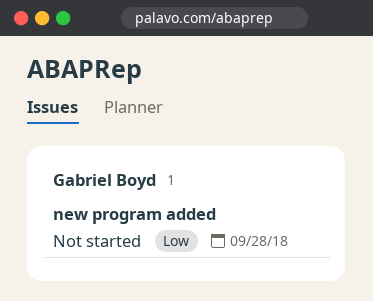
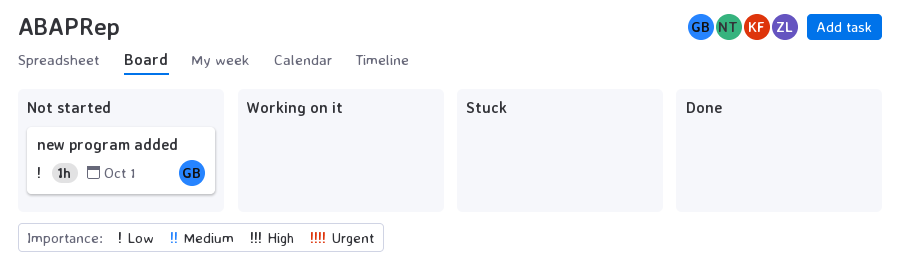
new program added, due: Sep 28 -> Oct 1

